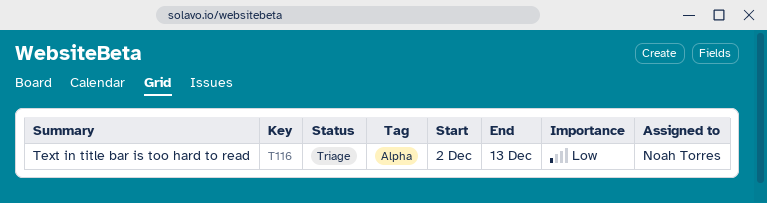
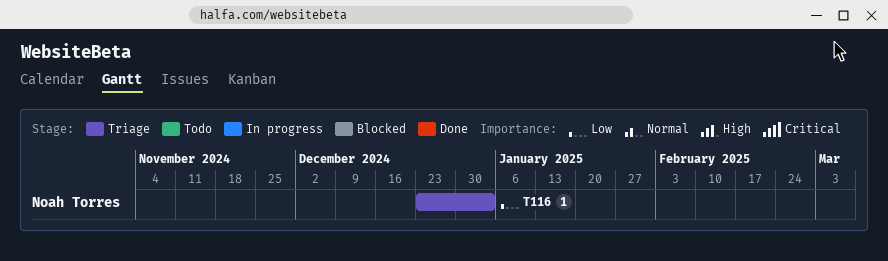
T116, start: Dec 2 -> Dec 23
T116, due: Dec 13 -> Jan 3

